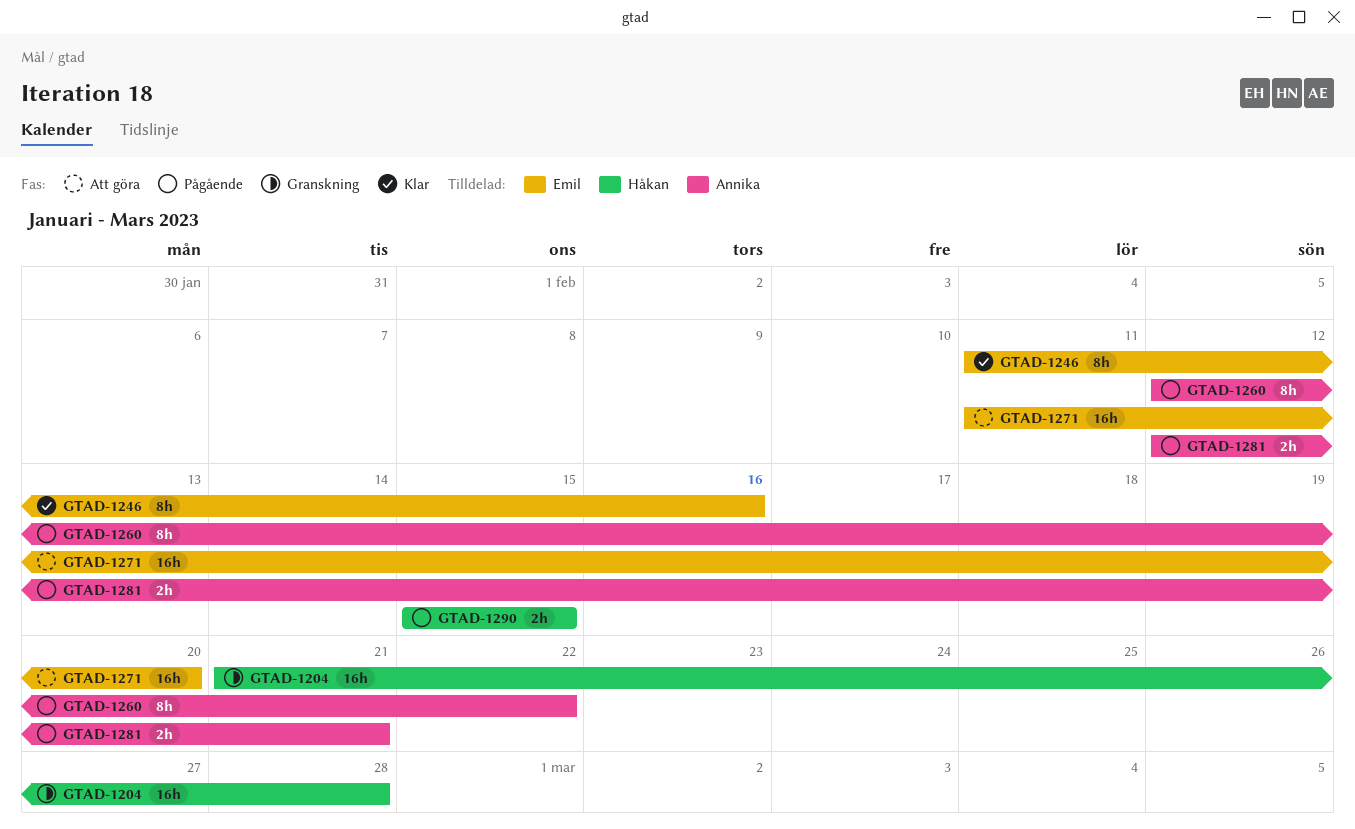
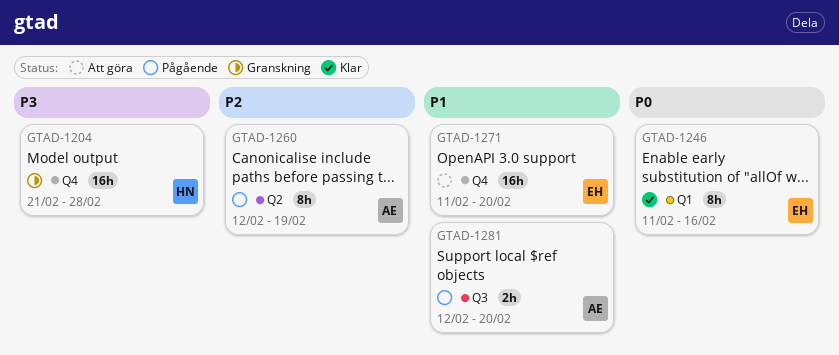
GTAD-1260, due: Feb 22 -> Feb 19
GTAD-1281, due: Feb 21 -> Feb 20
GTAD-1290: present -> none

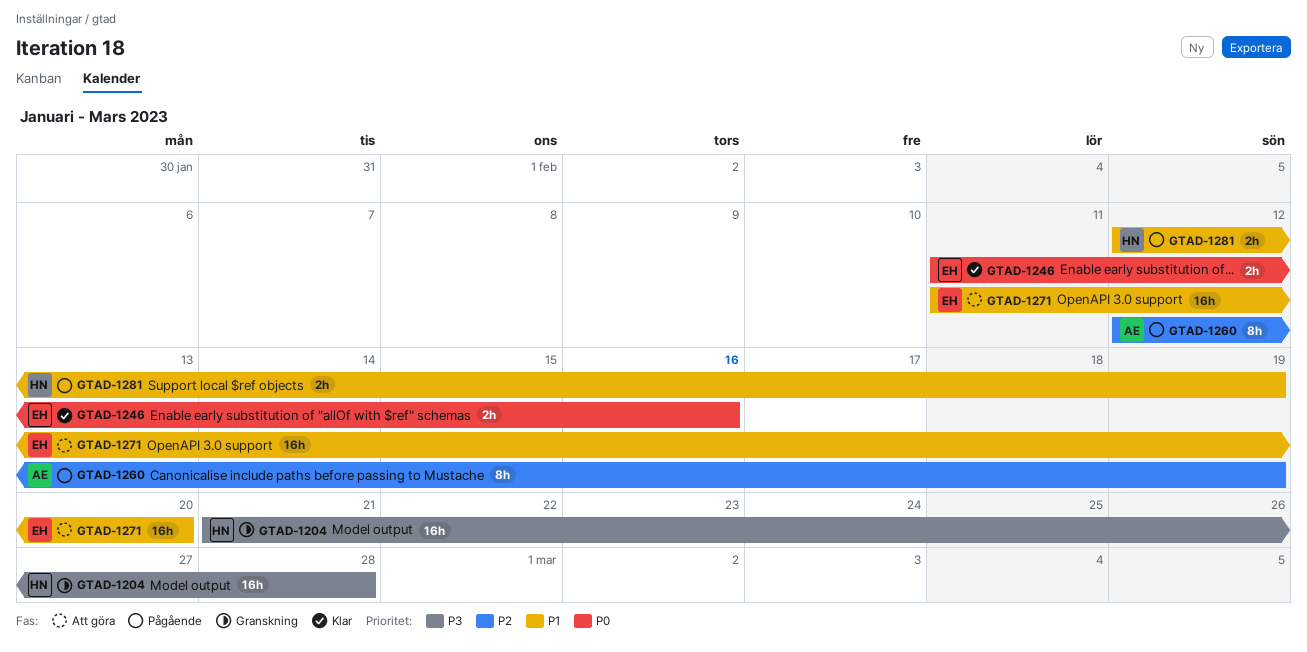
GTAD-1246, estimate: 8h -> 2h
GTAD-1281, owner: AE -> HN
GTAD-1281, due: Feb 20 -> Feb 19

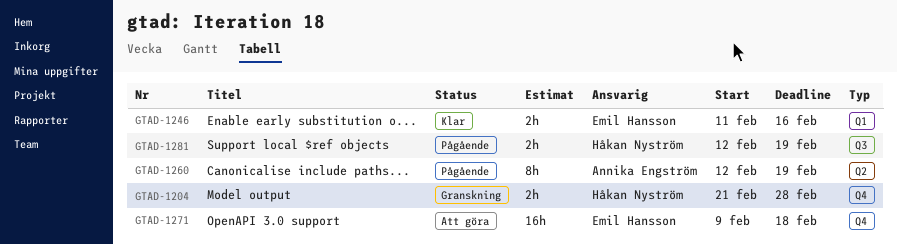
GTAD-1204, estimate: 16h -> 2h
GTAD-1271, start: Feb 11 -> Feb 9
GTAD-1271, due: Feb 20 -> Feb 18

